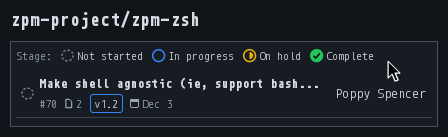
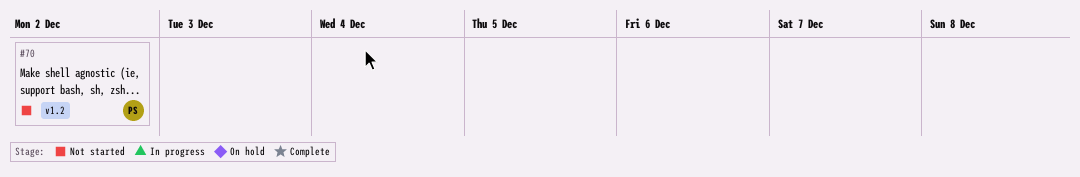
#70, due: Dec 3 -> Dec 2

